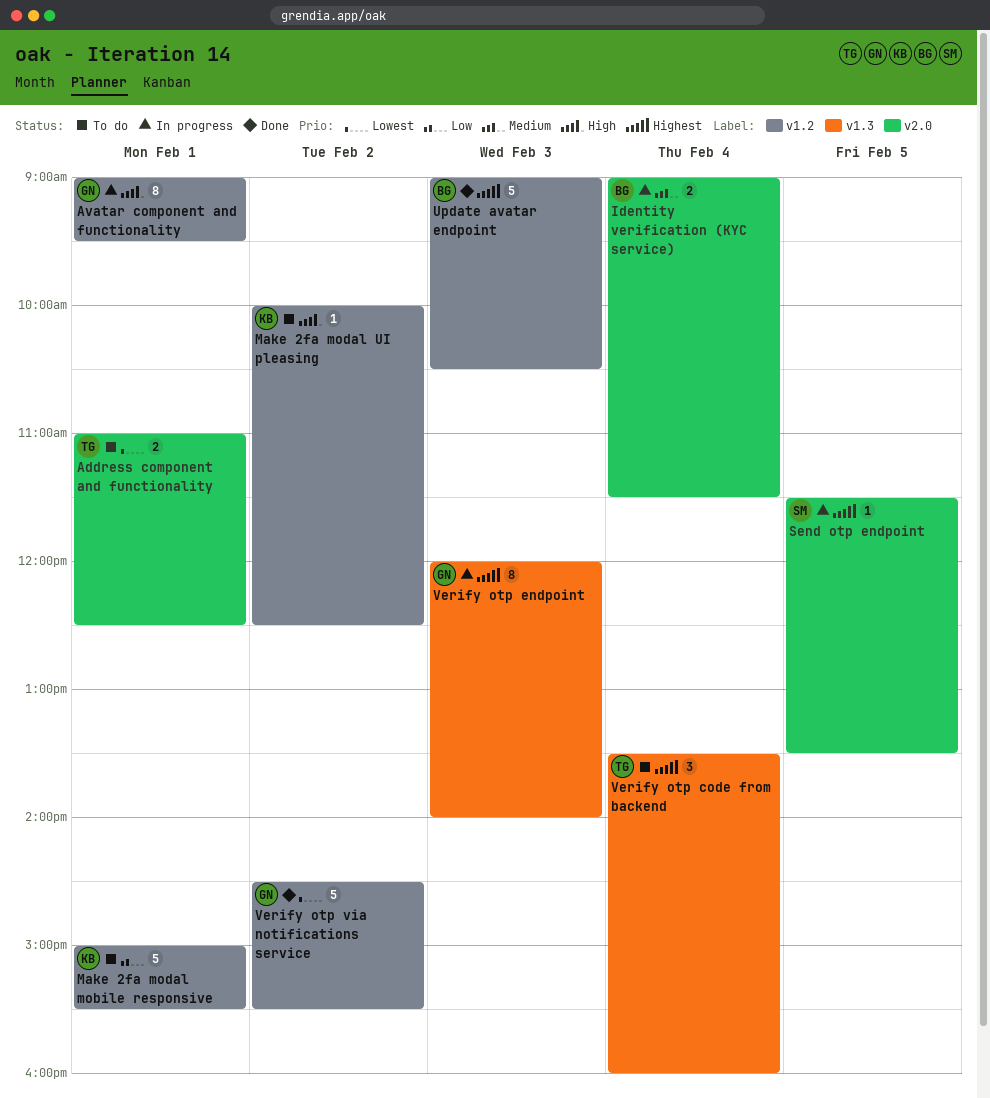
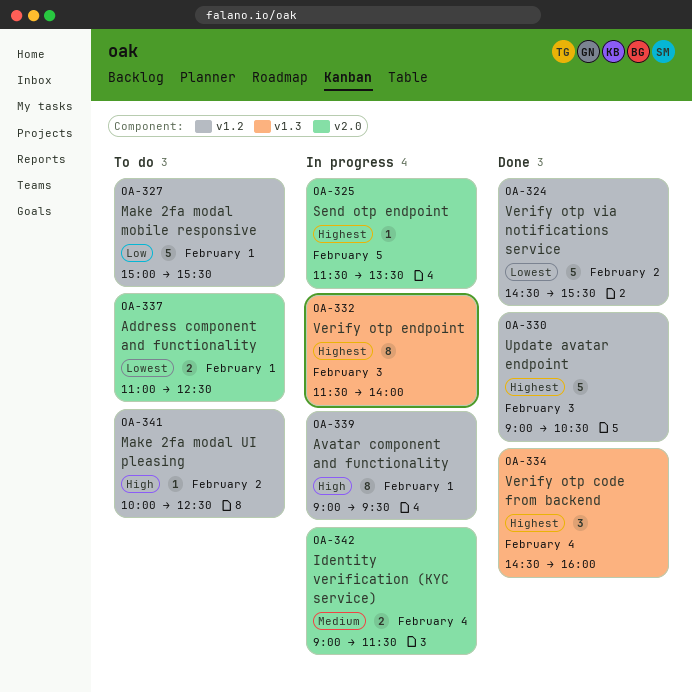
Verify otp code from backend, status: To do -> Done
Verify otp code from backend, begins: 13:30 -> 14:30
Verify otp endpoint, begins: 12:00 -> 11:30

